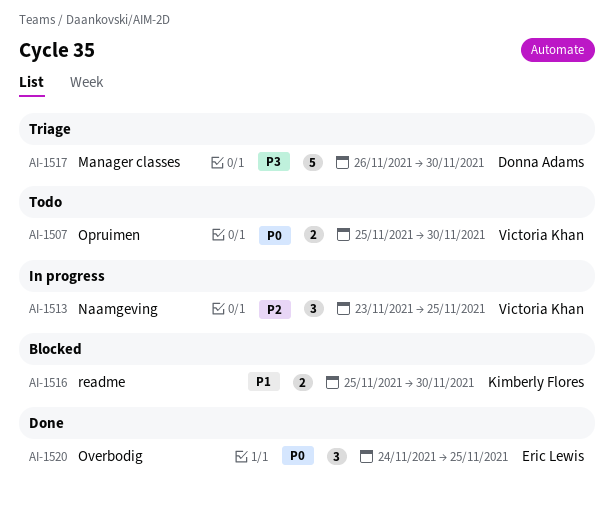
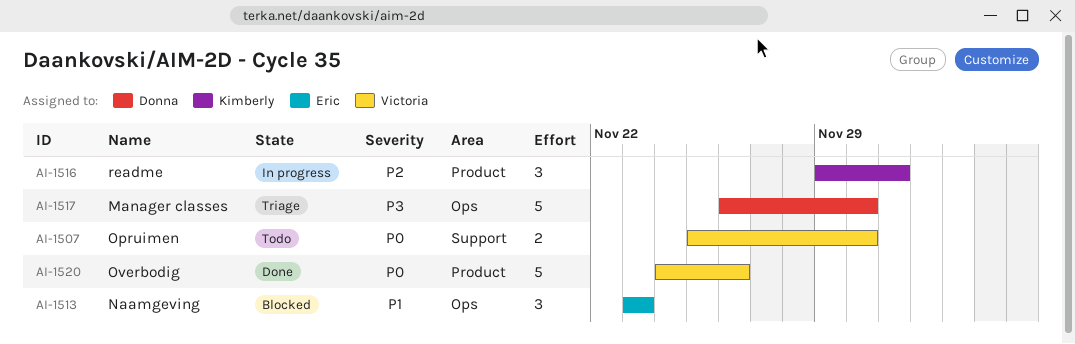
AI-1513, status: In progress -> Blocked
AI-1513, owner: Victoria Khan -> Eric Lewis
AI-1513, priority: P2 -> P1
AI-1513, due: Nov 25 -> Nov 23
AI-1516, status: Blocked -> In progress
AI-1516, priority: P1 -> P2
AI-1516, estimate: 2 -> 3
AI-1516, start: Nov 25 -> Nov 29
AI-1516, due: Nov 30 -> Dec 1
AI-1520, owner: Eric Lewis -> Victoria Khan
AI-1520, estimate: 3 -> 5
AI-1520, due: Nov 25 -> Nov 26

